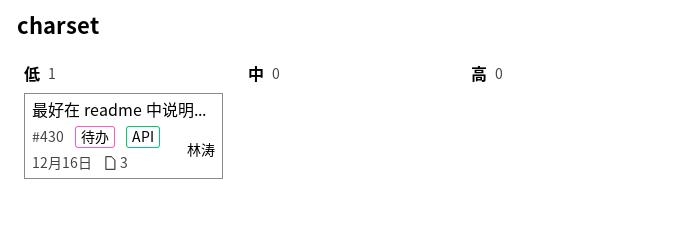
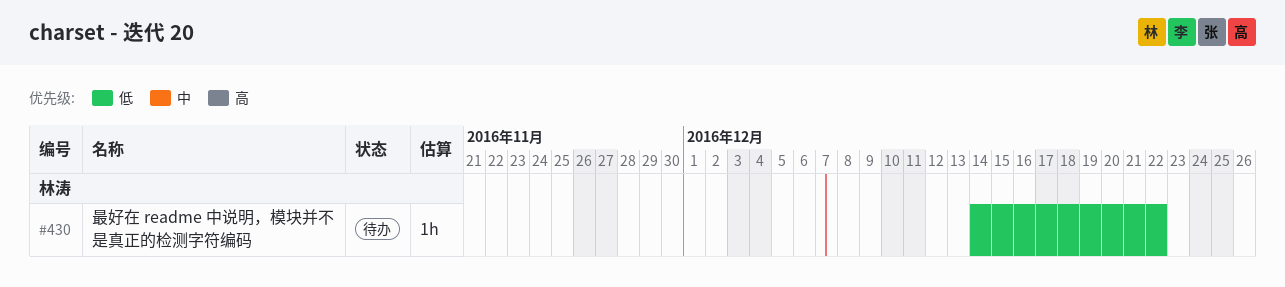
#430, due: Dec 16 -> Dec 22

